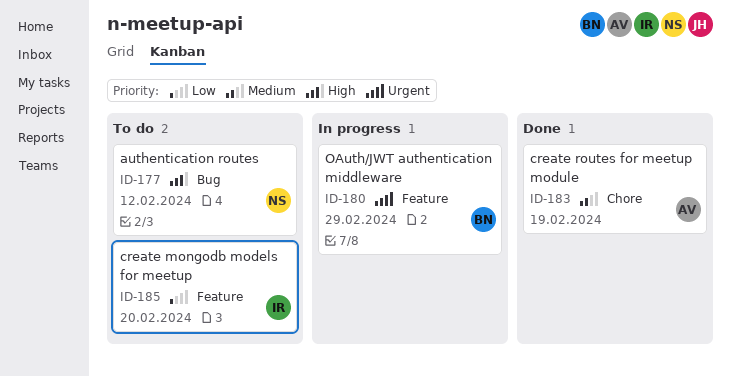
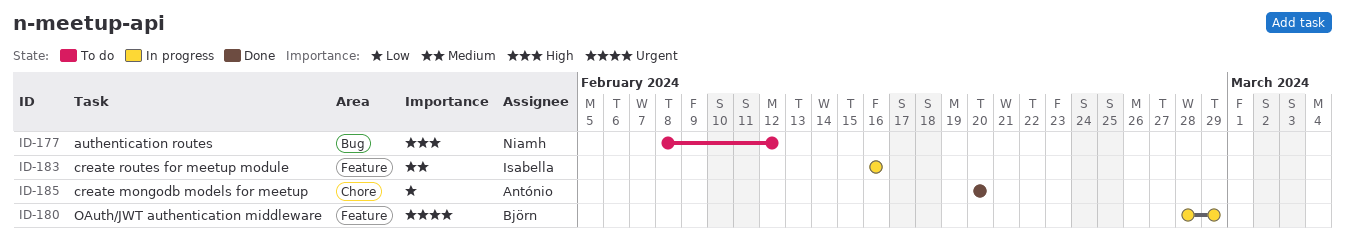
ID-183, status: Done -> In progress
ID-183, owner: António -> Isabella
ID-183, label: Chore -> Feature
ID-183, due: Feb 19 -> Feb 16
ID-185, status: To do -> Done
ID-185, owner: Isabella -> António
ID-185, label: Feature -> Chore

